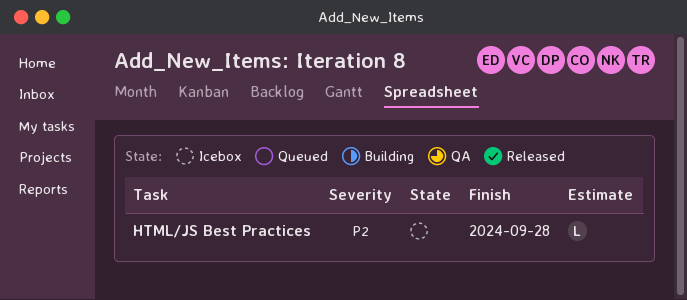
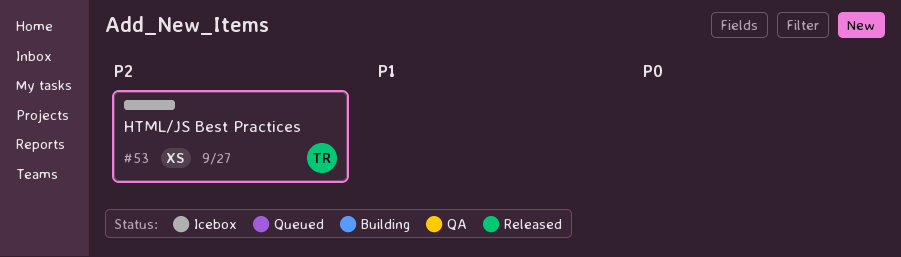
HTML/JS Best Practices, estimate: L -> XS
HTML/JS Best Practices, due: Sep 28 -> Sep 27

